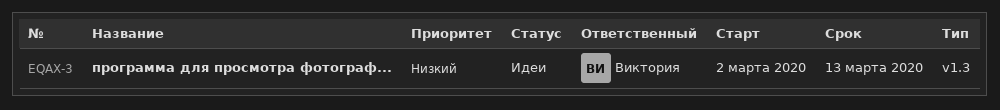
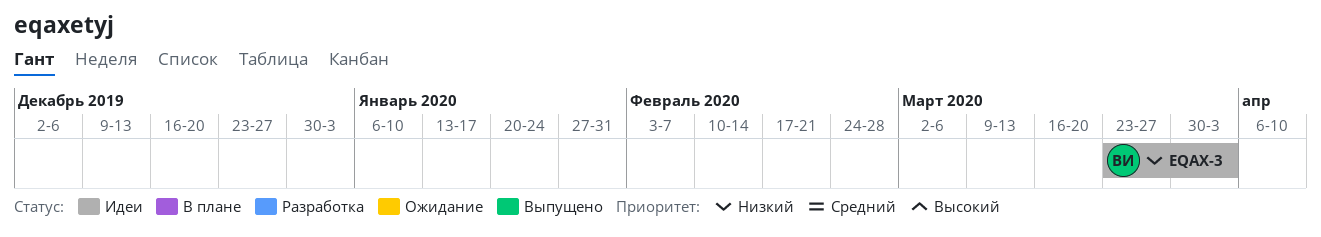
EQAX-3, start: Mar 2 -> Mar 23
EQAX-3, due: Mar 13 -> Apr 3

